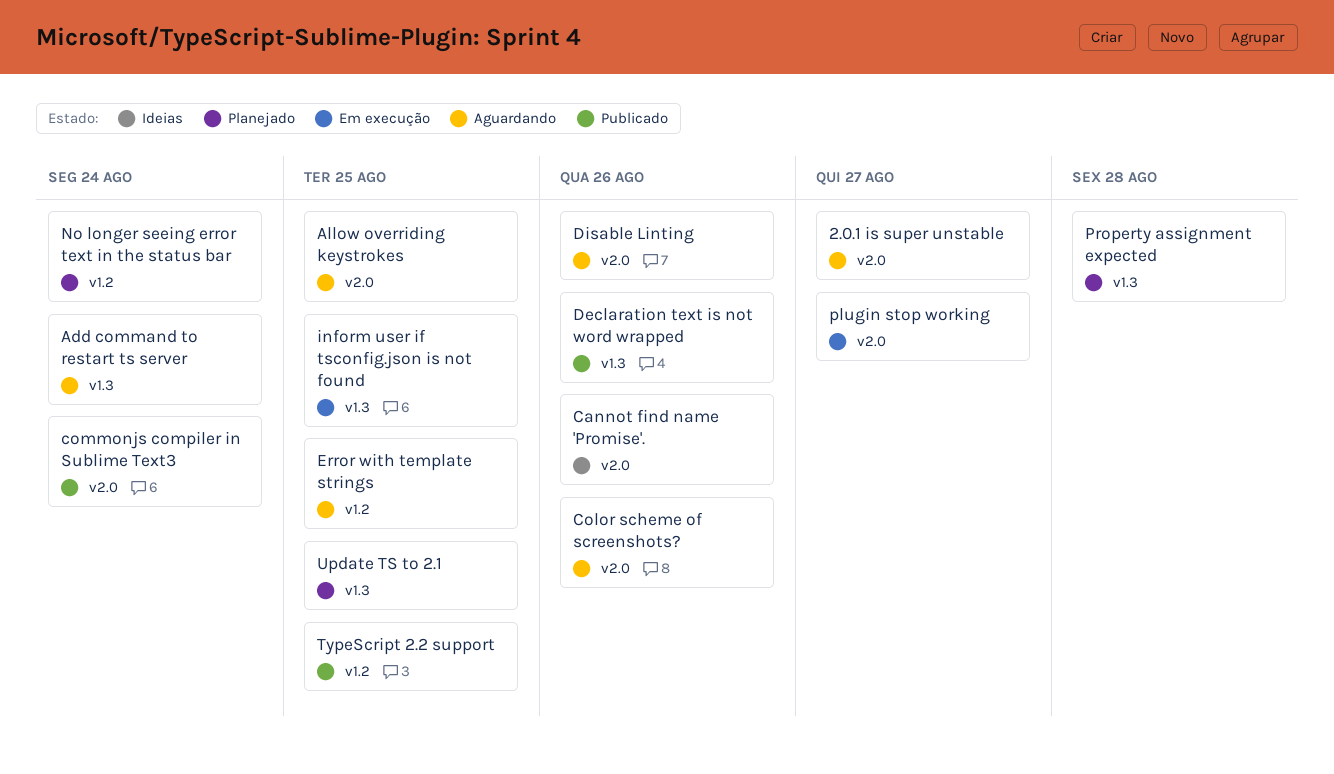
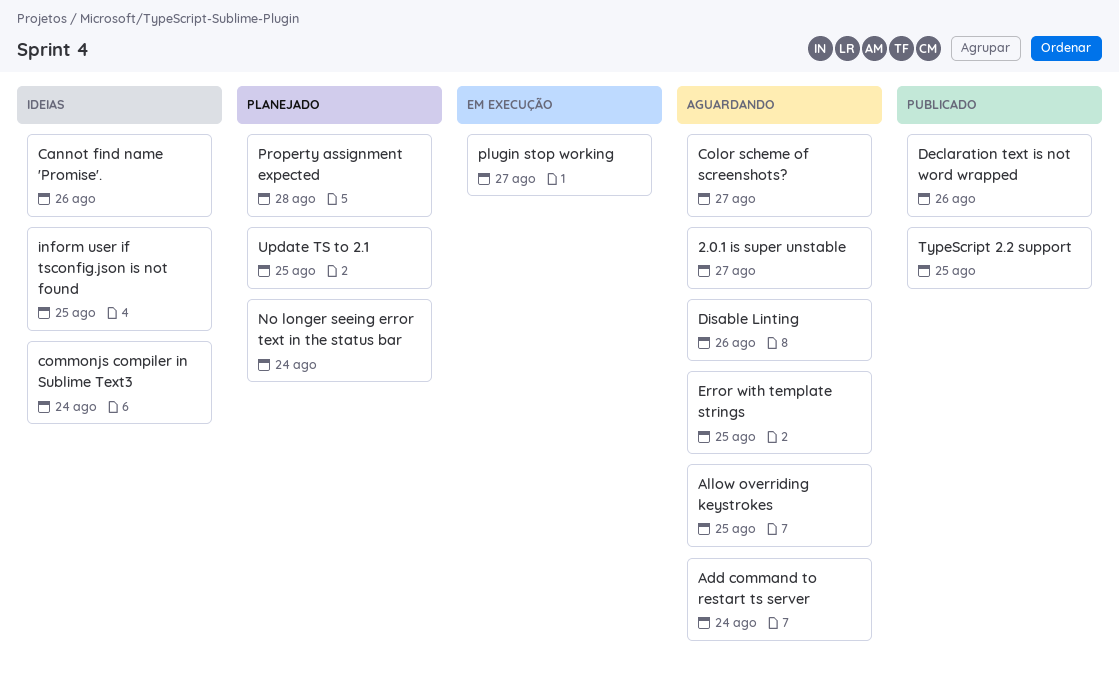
Color scheme of screenshots?, due: Aug 26 -> Aug 27
commonjs compiler in Sublime Text3, status: Publicado -> Ideias
inform user if tsconfig.json is not found, status: Em execução -> Ideias

